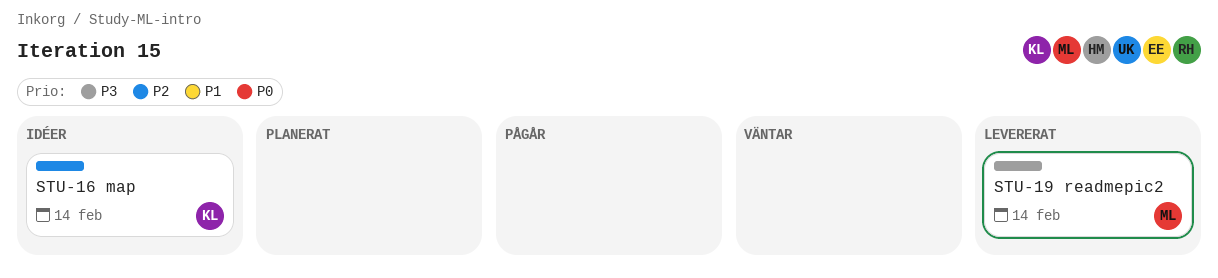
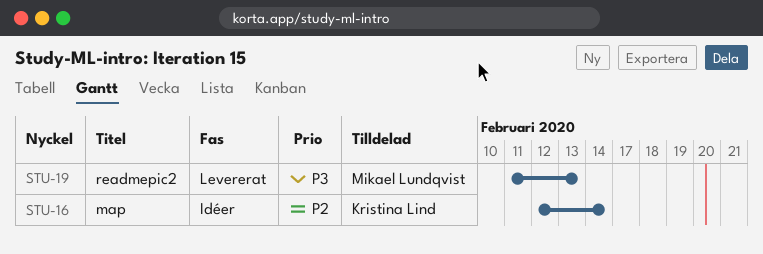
STU-19, due: Feb 14 -> Feb 13

